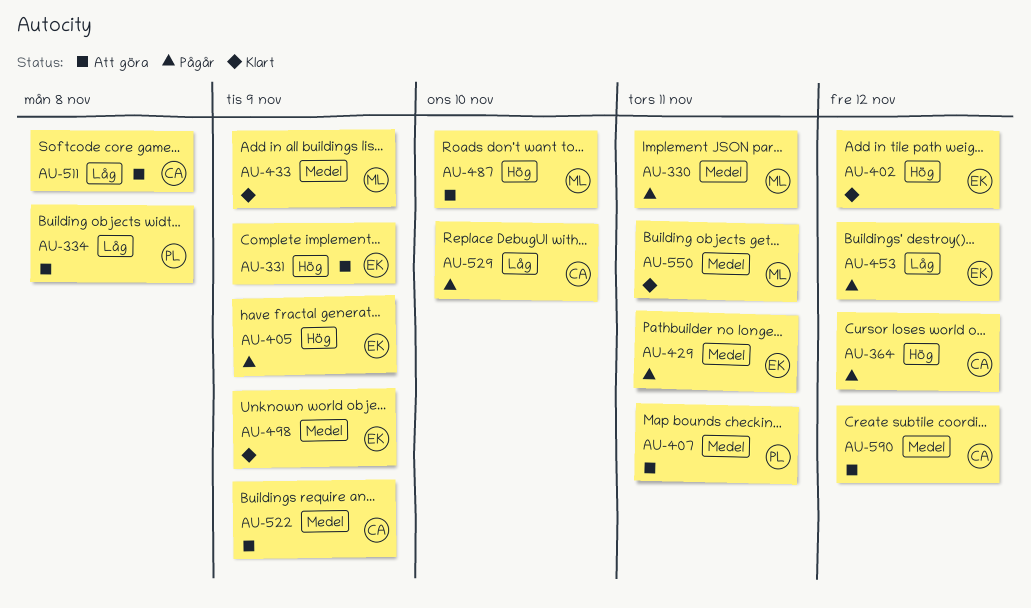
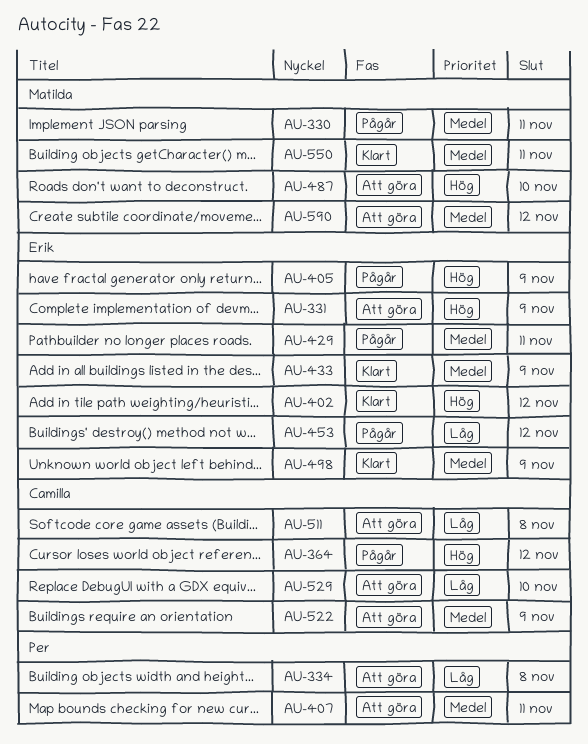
AU-433, owner: Matilda -> Erik
AU-529, status: Pågår -> Att göra
AU-590, owner: Camilla -> Matilda

